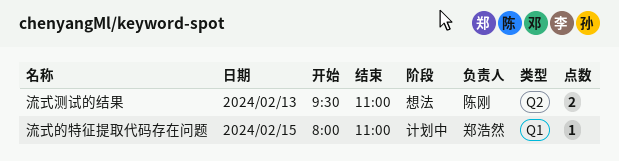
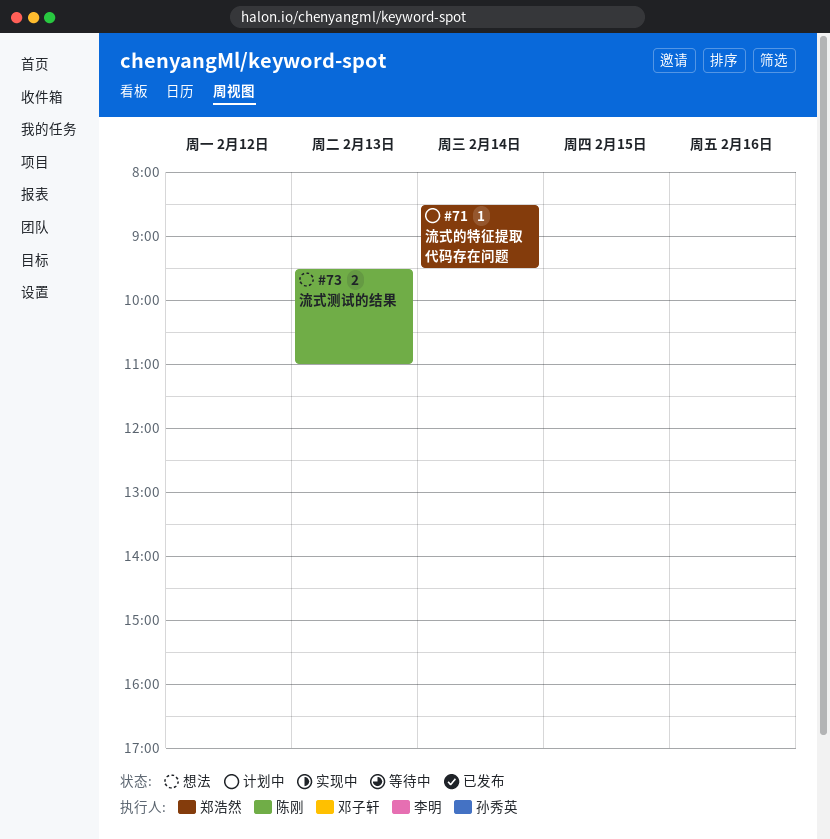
流式的特征提取代码存在问题, day: Feb 15 -> Feb 14
流式的特征提取代码存在问题, begins: 08:00 -> 08:30
流式的特征提取代码存在问题, ends: 11:00 -> 09:30

